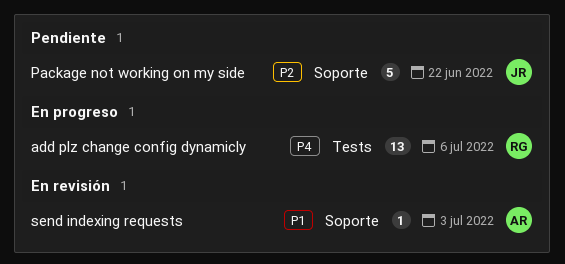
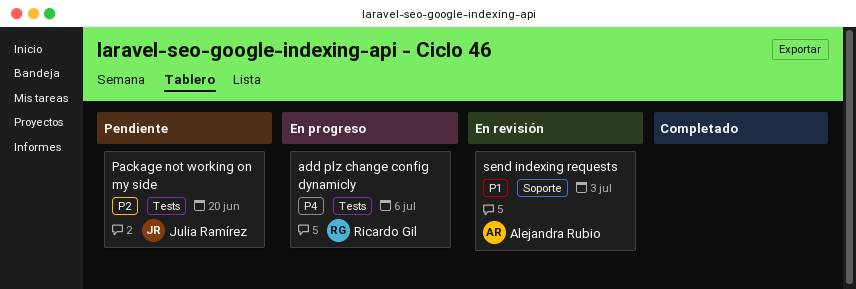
Package not working on my side, label: Soporte -> Tests
Package not working on my side, due: Jun 22 -> Jun 20

